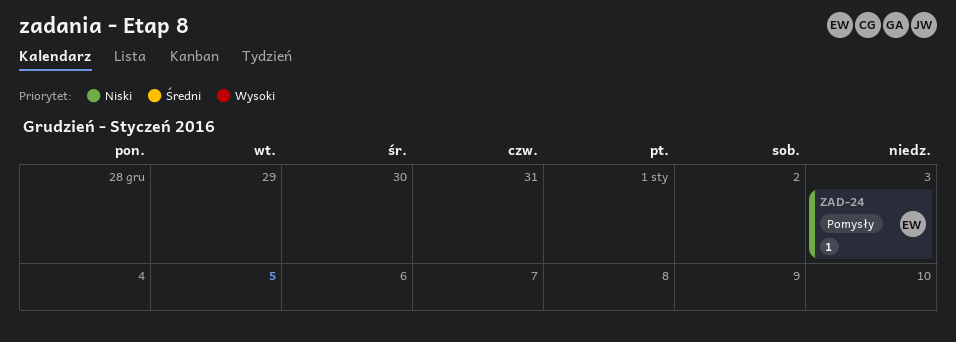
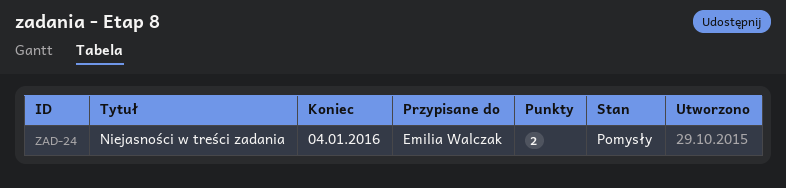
ZAD-24, estimate: 1 -> 2
ZAD-24, due: Jan 3 -> Jan 4

